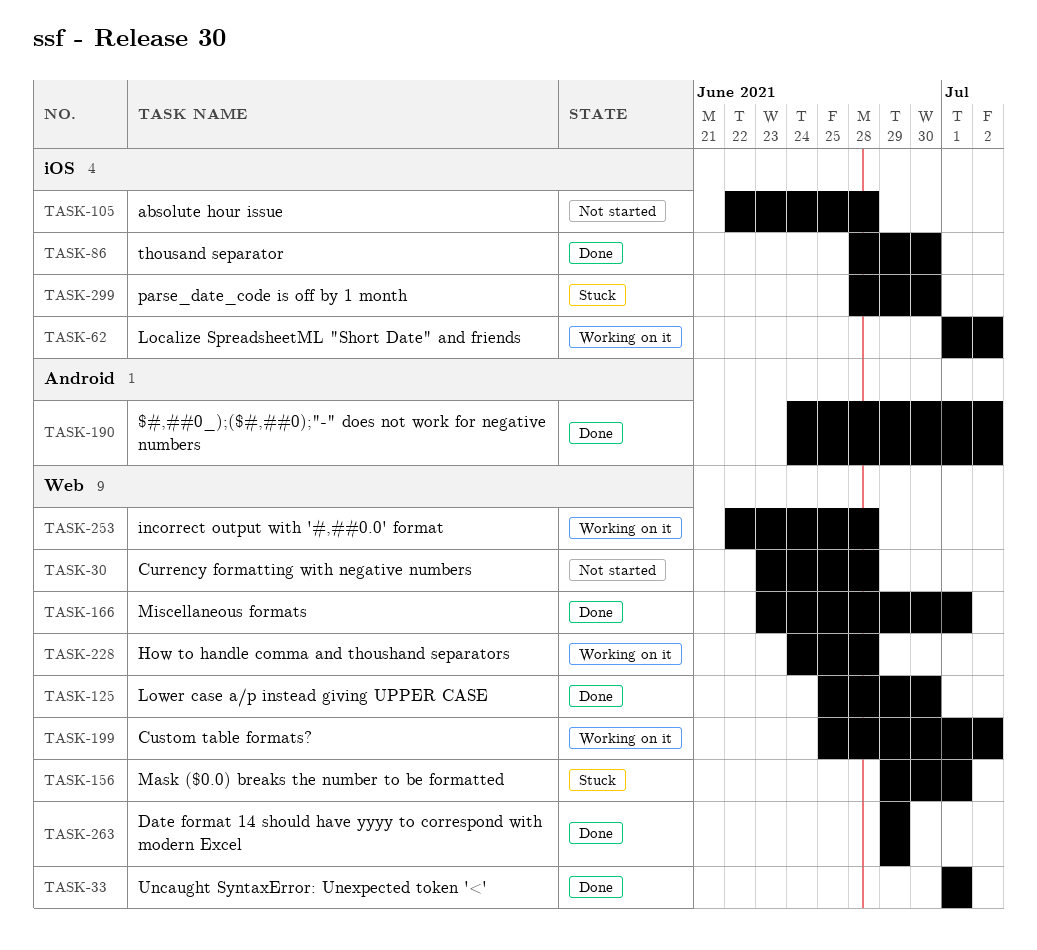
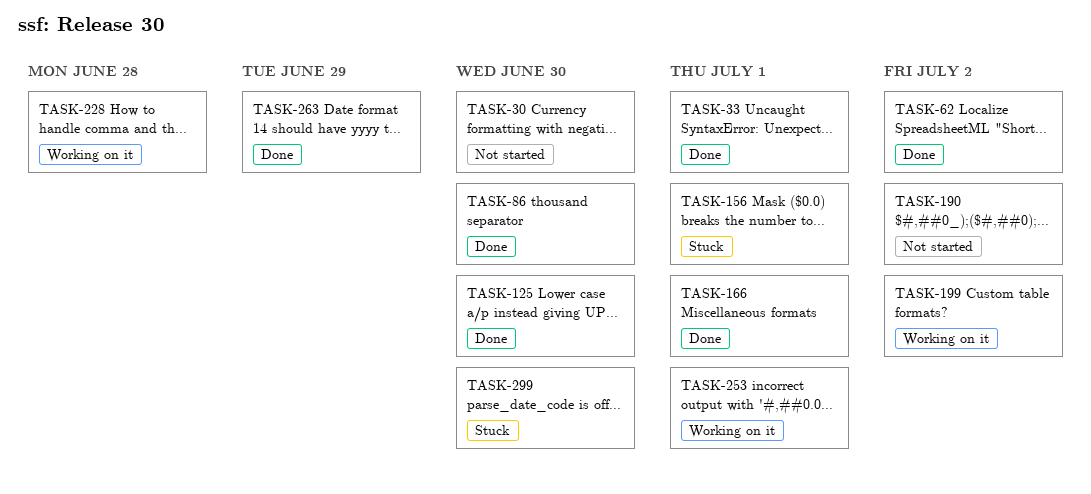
TASK-30, due: Jun 28 -> Jun 30
TASK-62, status: Working on it -> Done
TASK-105: present -> none
TASK-190, status: Done -> Not started
TASK-253, due: Jun 28 -> Jul 1

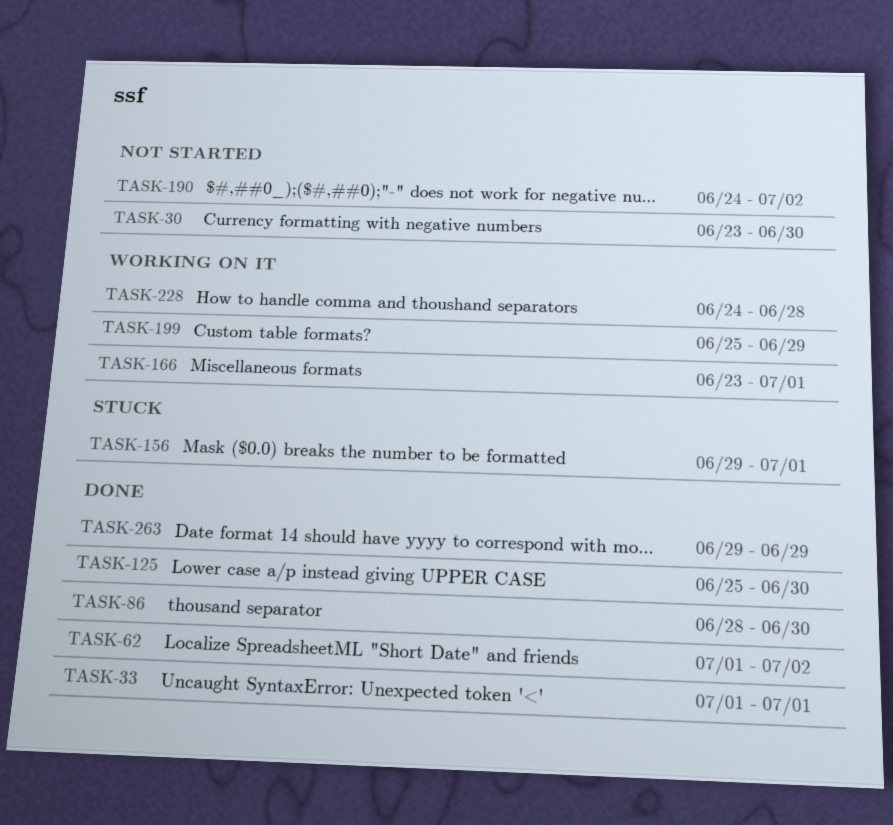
TASK-166, status: Done -> Working on it
TASK-199, due: Jul 2 -> Jun 29
TASK-253: present -> none
TASK-299: present -> none

